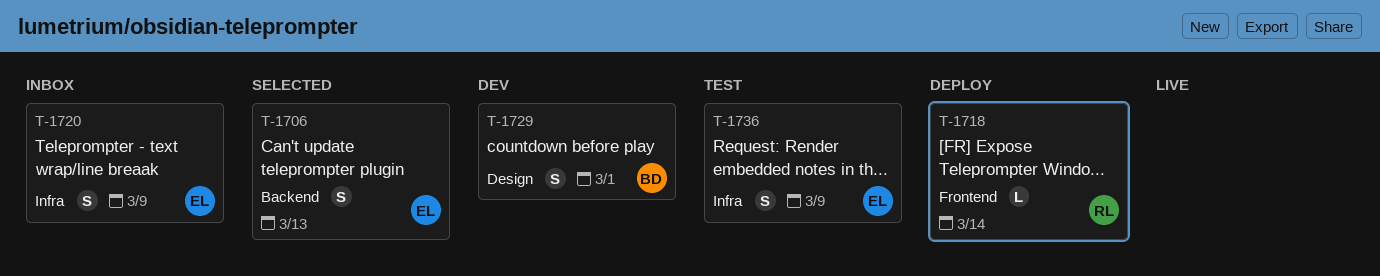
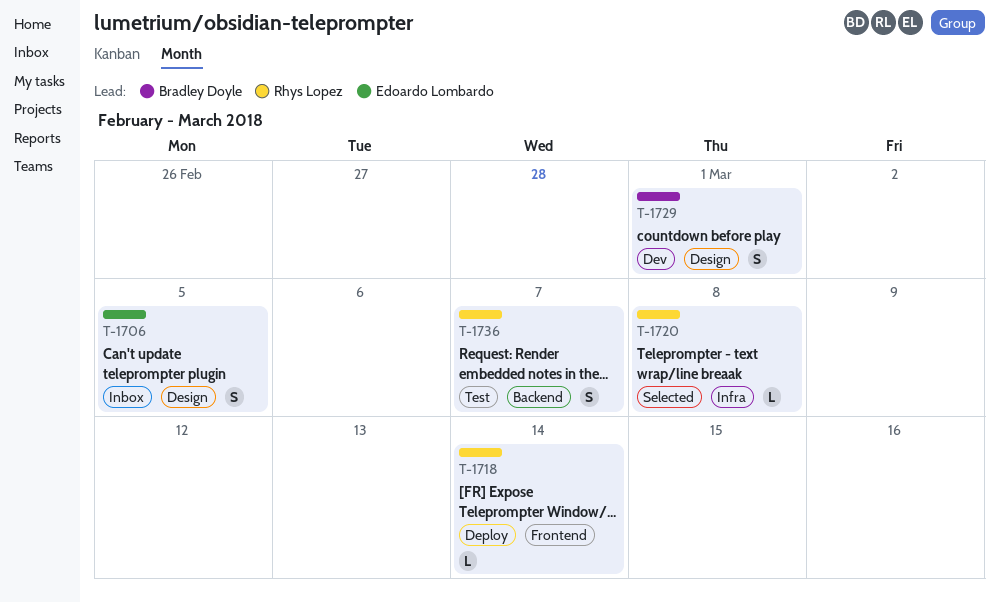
T-1706, status: Selected -> Inbox
T-1706, label: Backend -> Design
T-1706, due: Mar 13 -> Mar 5
T-1720, status: Inbox -> Selected
T-1720, owner: Edoardo Lombardo -> Rhys Lopez
T-1720, estimate: S -> L
T-1720, due: Mar 9 -> Mar 8
T-1736, owner: Edoardo Lombardo -> Rhys Lopez
T-1736, label: Infra -> Backend
T-1736, due: Mar 9 -> Mar 7

